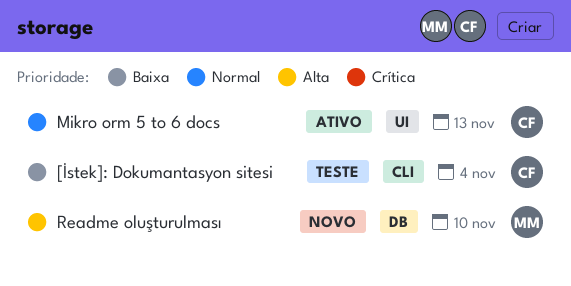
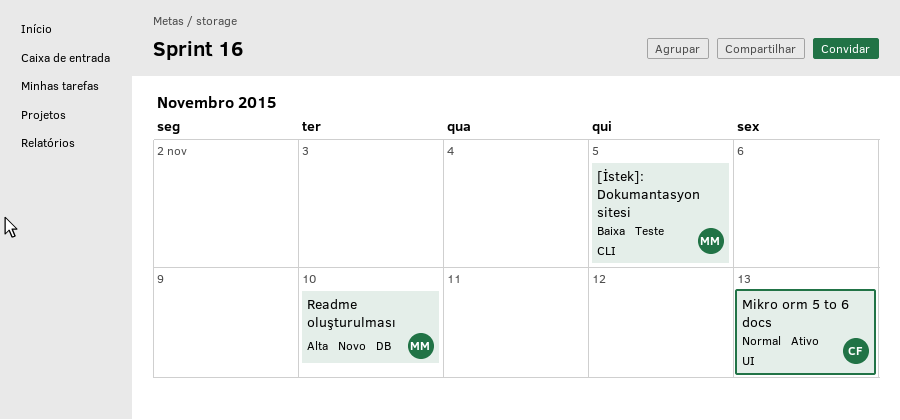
[İstek]: Dokumantasyon sitesi, owner: CF -> MM
[İstek]: Dokumantasyon sitesi, due: Nov 4 -> Nov 5

